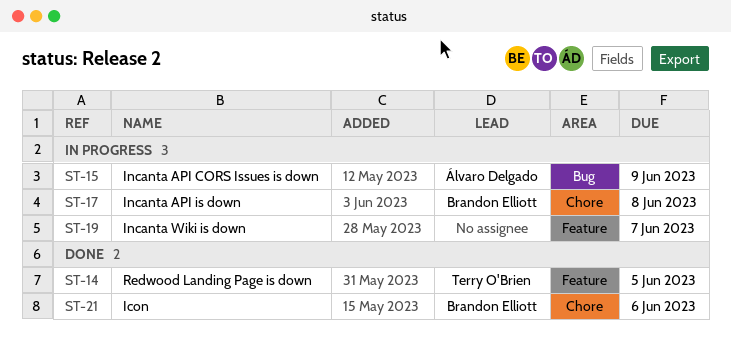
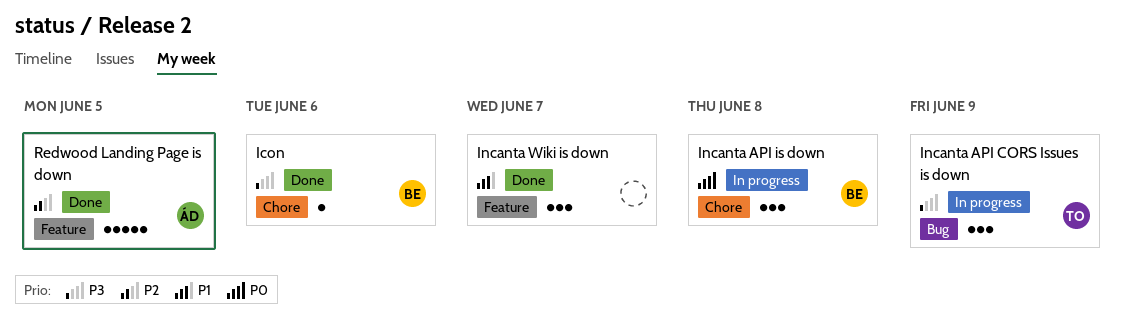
Incanta API CORS Issues is down, owner: Álvaro Delgado -> Terry O'Brien
Incanta Wiki is down, status: In progress -> Done
Redwood Landing Page is down, owner: Terry O'Brien -> Álvaro Delgado

